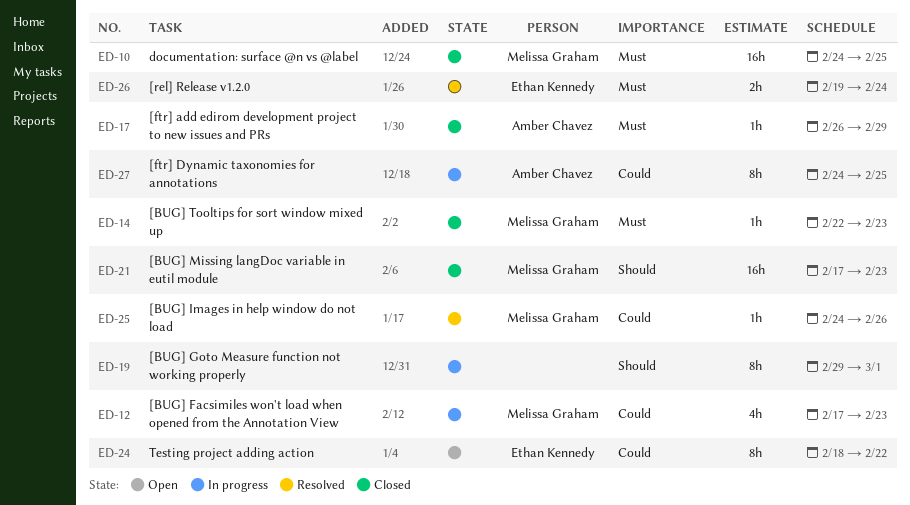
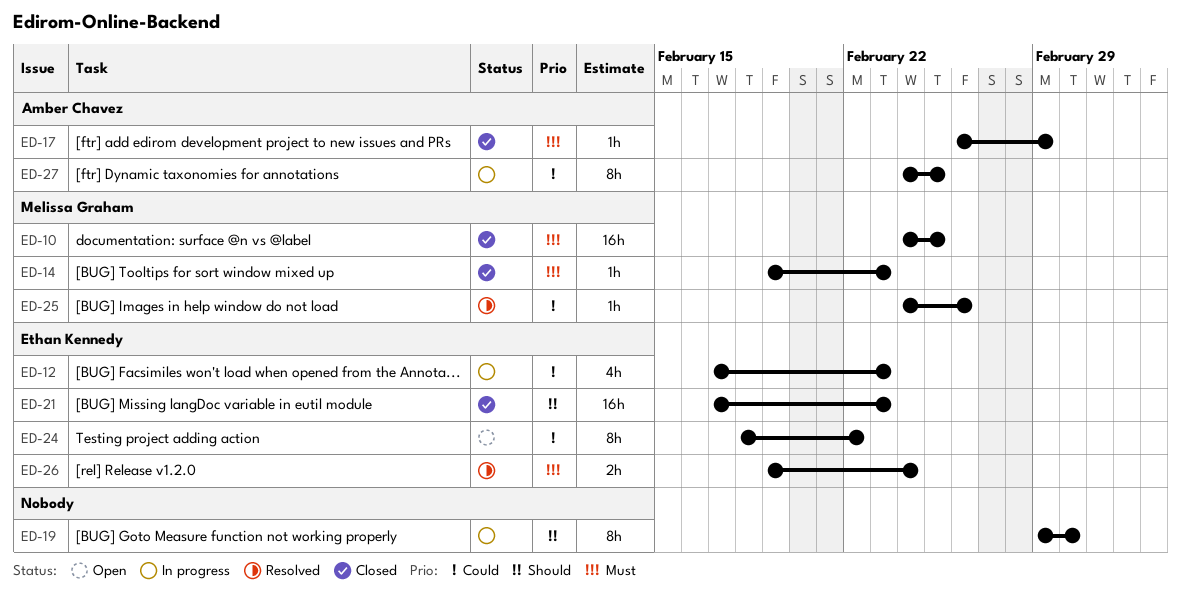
ED-12, owner: Melissa Graham -> Ethan Kennedy
ED-14, start: Feb 22 -> Feb 19
ED-21, owner: Melissa Graham -> Ethan Kennedy

